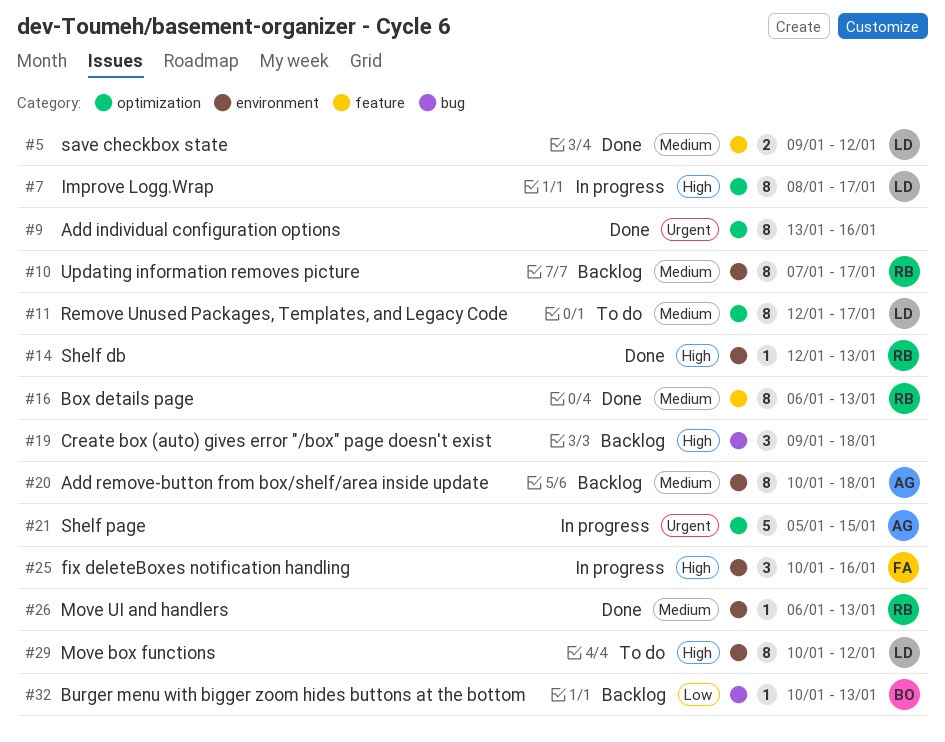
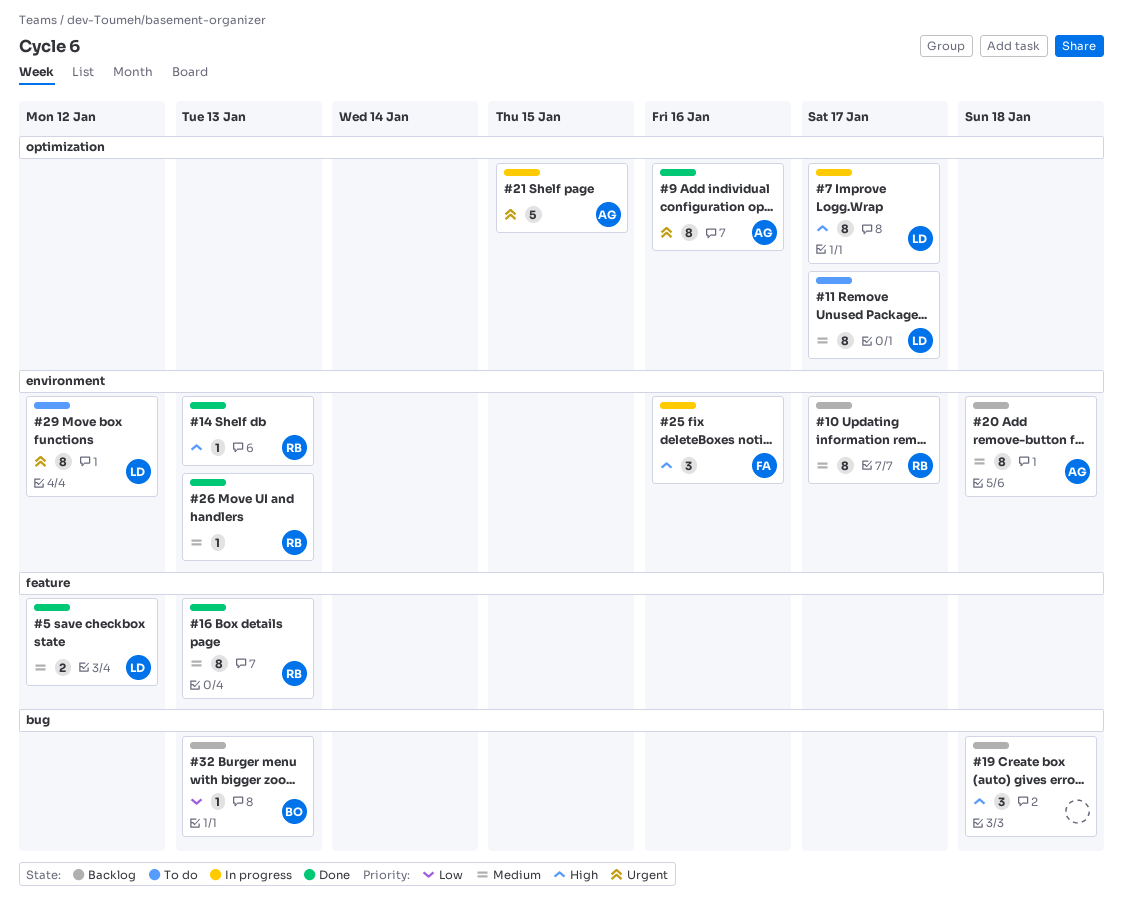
#9, owner: none -> AG
#29, priority: High -> Urgent

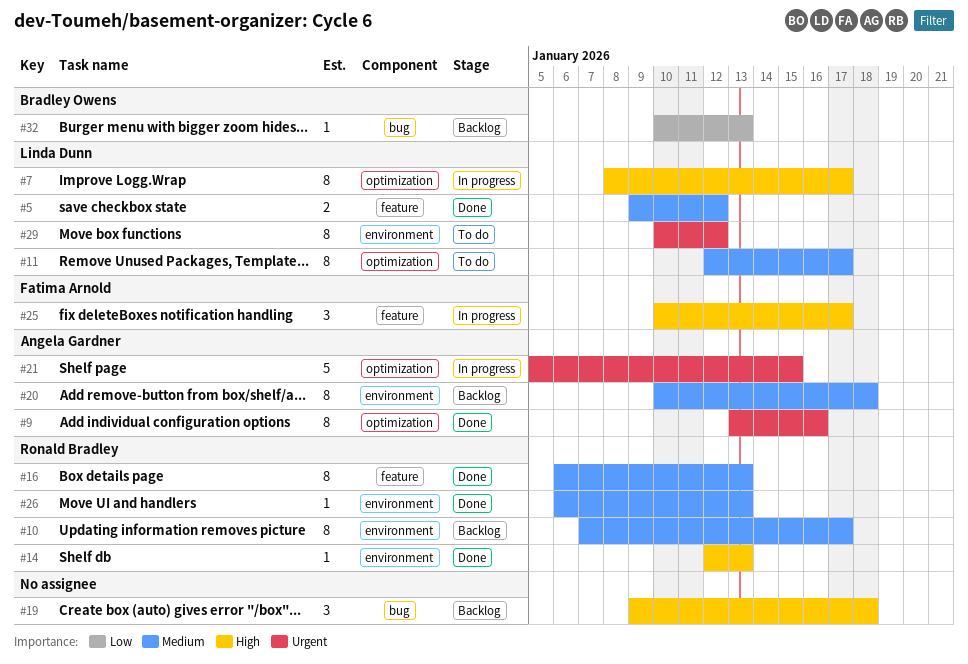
#25, label: environment -> feature
#25, due: Jan 16 -> Jan 17

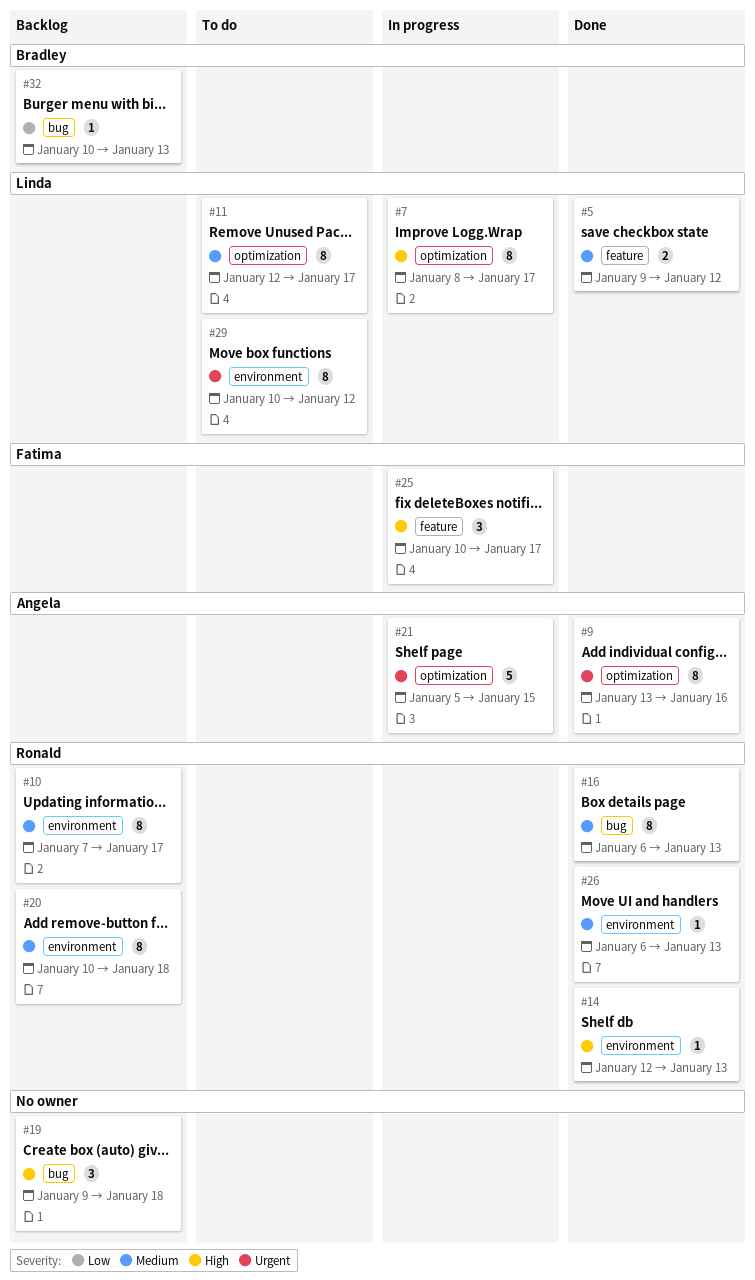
#16, label: feature -> bug
#20, owner: Angela Gardner -> Ronald Bradley

